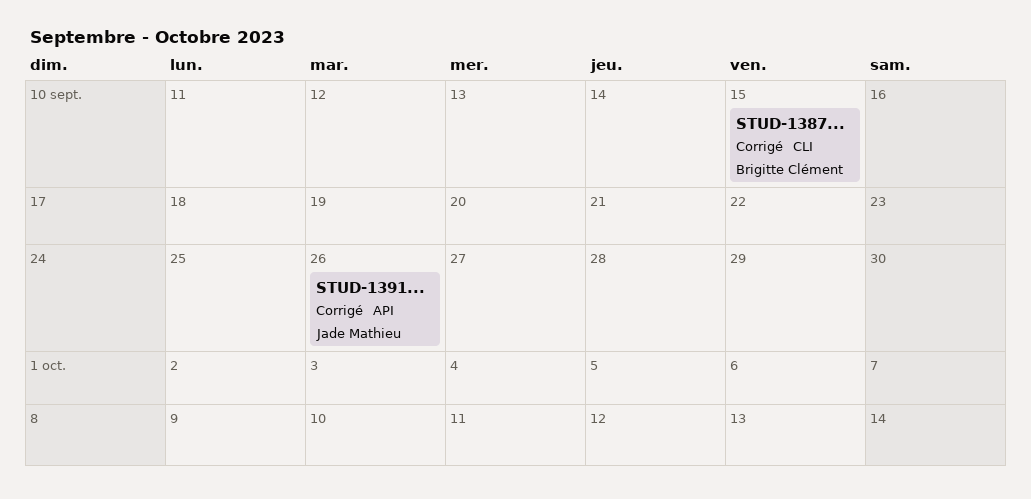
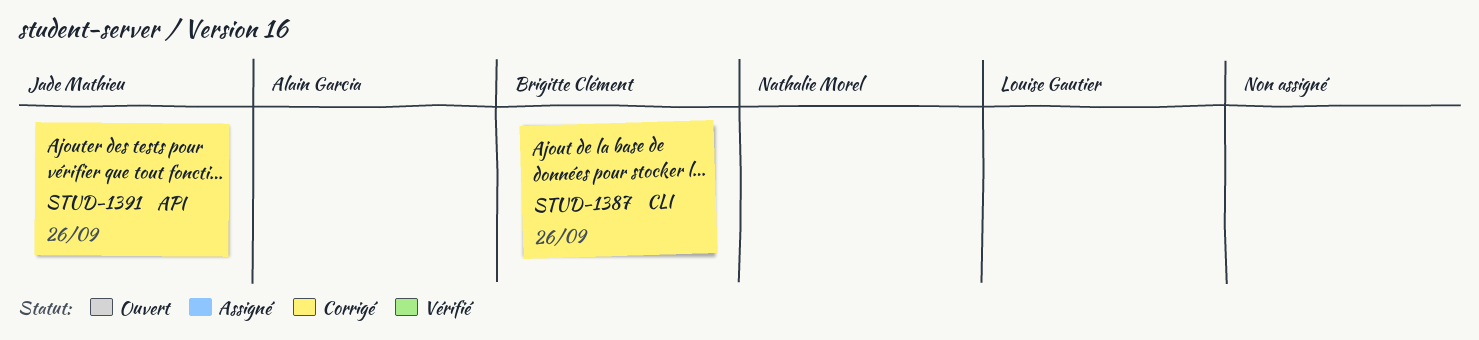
STUD-1387, due: Sep 15 -> Sep 26

